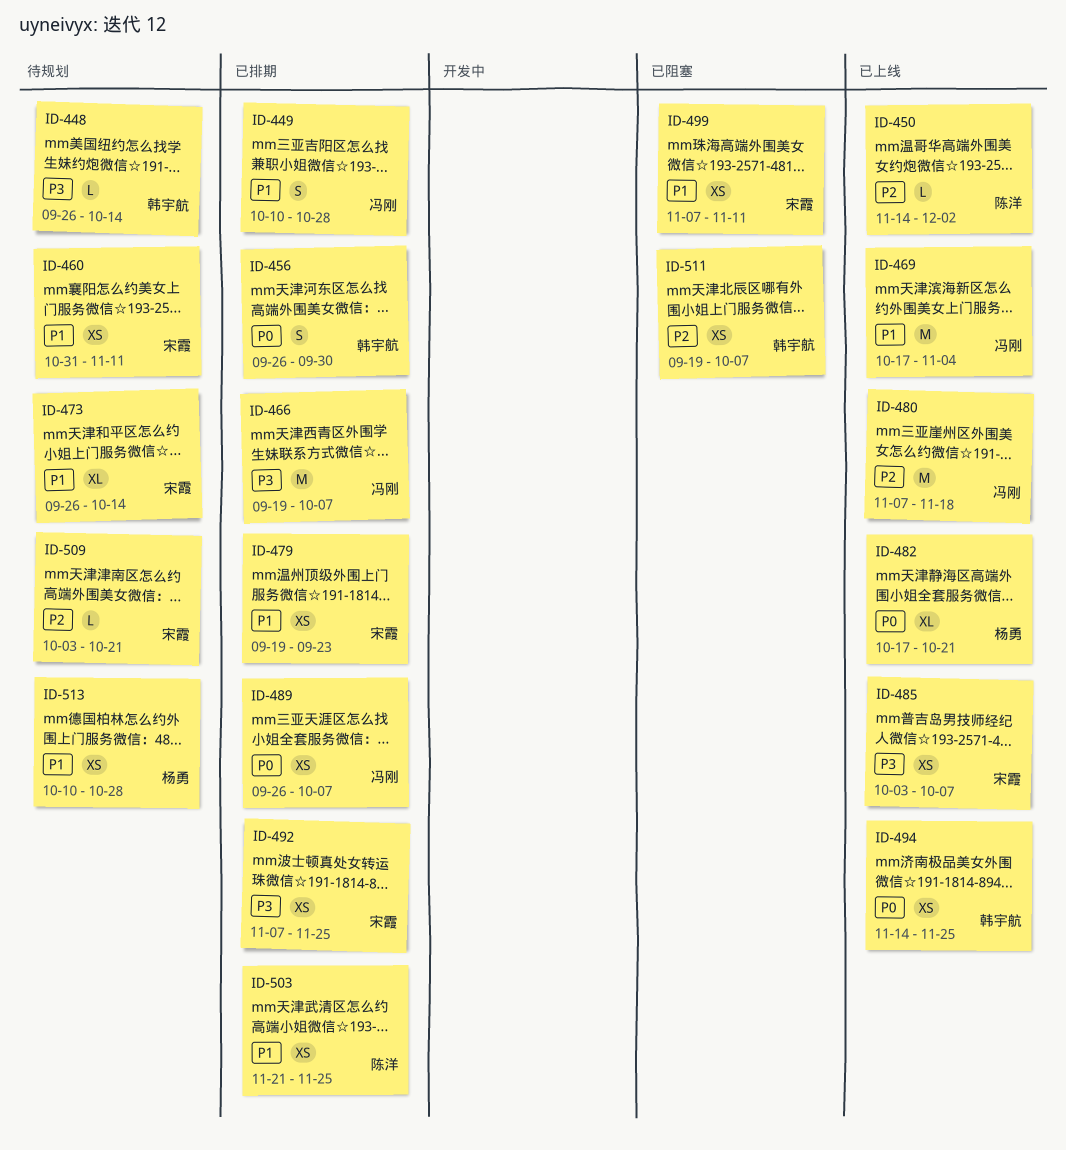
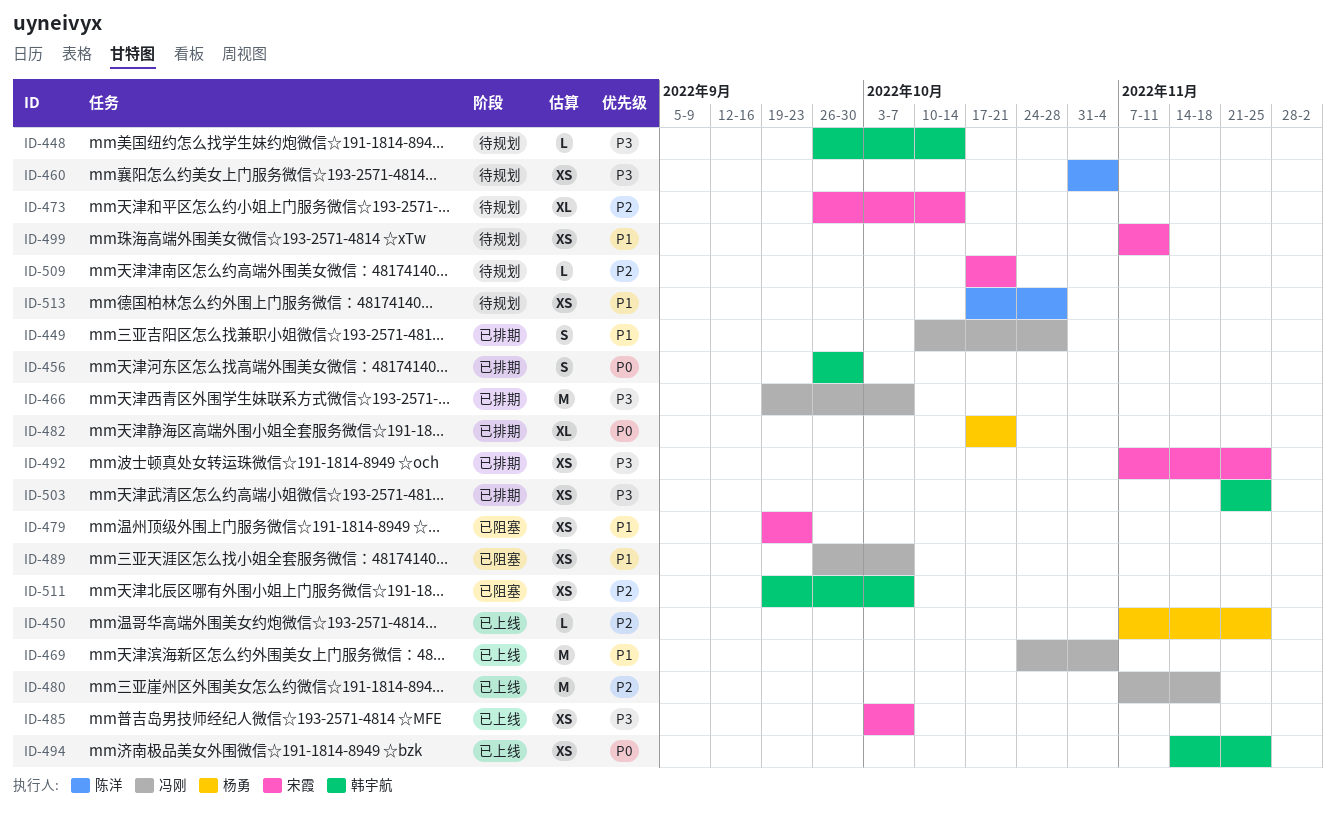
ID-450, owner: 陈洋 -> 杨勇
ID-450, start: Nov 14 -> Nov 7
ID-450, due: Dec 2 -> Nov 25
ID-460, owner: 宋霞 -> 陈洋
ID-460, priority: P1 -> P3
ID-460, due: Nov 11 -> Nov 4
ID-469, start: Oct 17 -> Oct 24
ID-473, priority: P1 -> P2
ID-479, status: 已排期 -> 已阻塞
ID-482, status: 已上线 -> 已排期
ID-489, status: 已排期 -> 已阻塞
ID-489, priority: P0 -> P1
ID-499, status: 已阻塞 -> 待规划
ID-503, owner: 陈洋 -> 韩宇航
ID-503, priority: P1 -> P3
ID-509, start: Oct 3 -> Oct 17
ID-513, owner: 杨勇 -> 陈洋
ID-513, start: Oct 10 -> Oct 17

